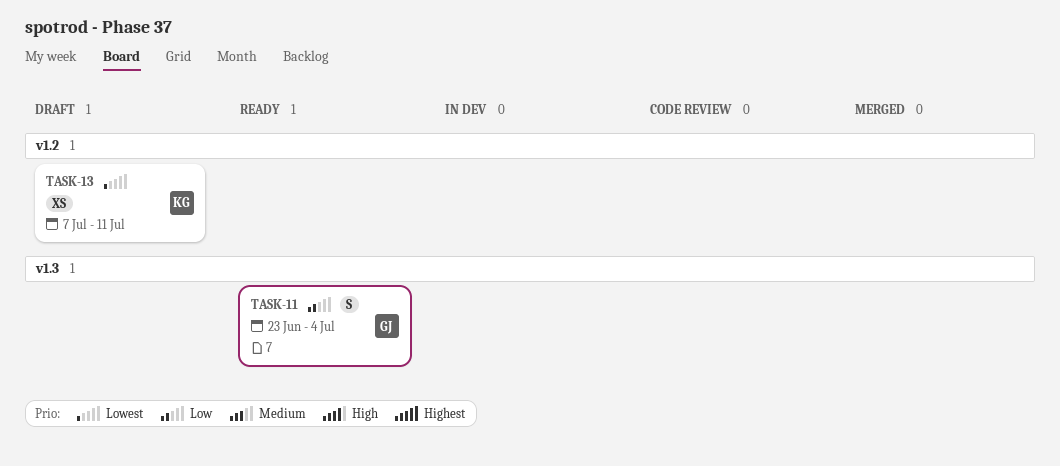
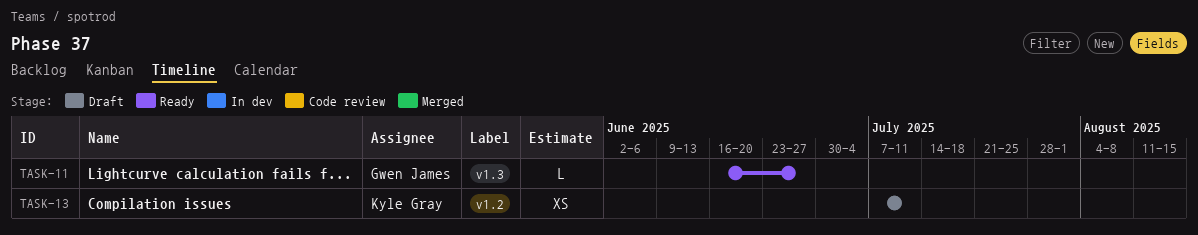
TASK-11, estimate: S -> L
TASK-11, start: Jun 23 -> Jun 16
TASK-11, due: Jul 4 -> Jun 27

